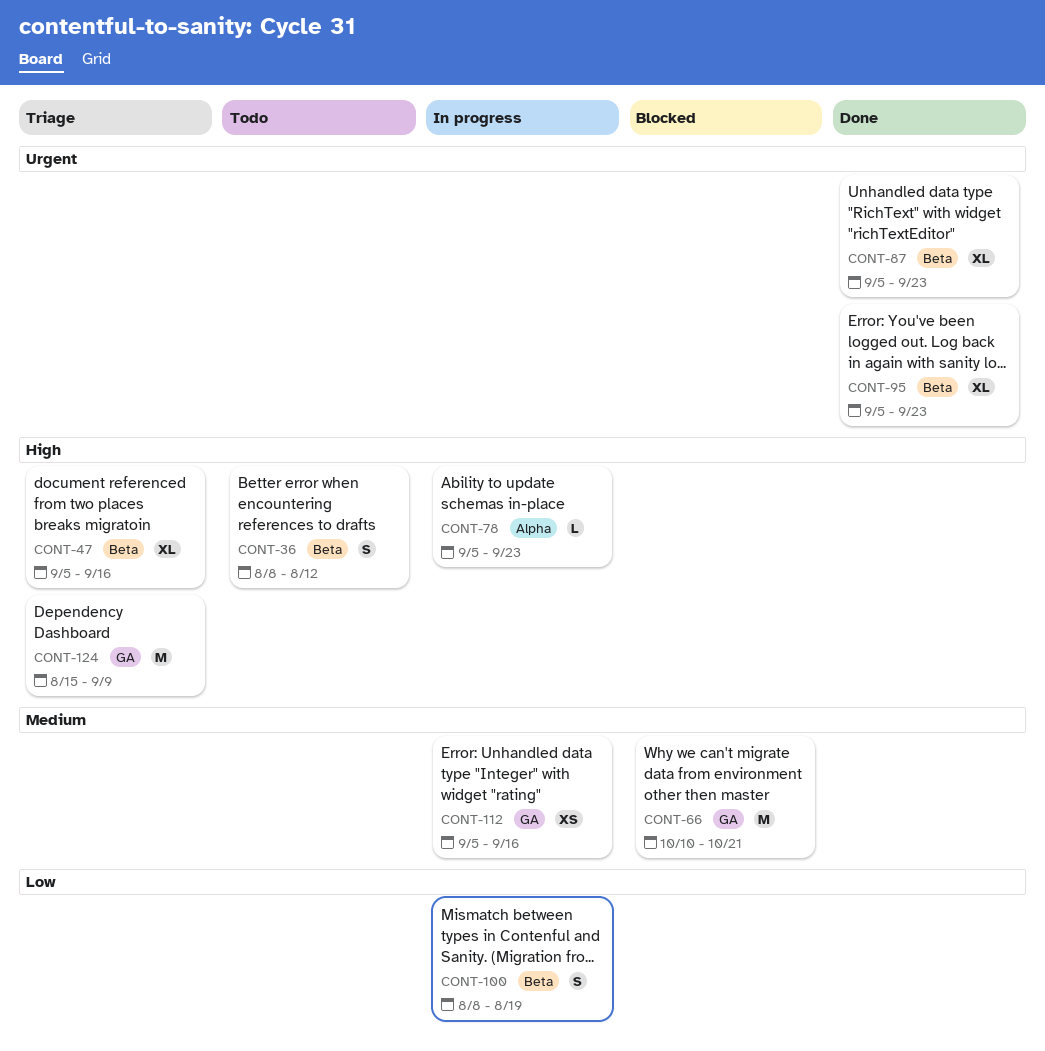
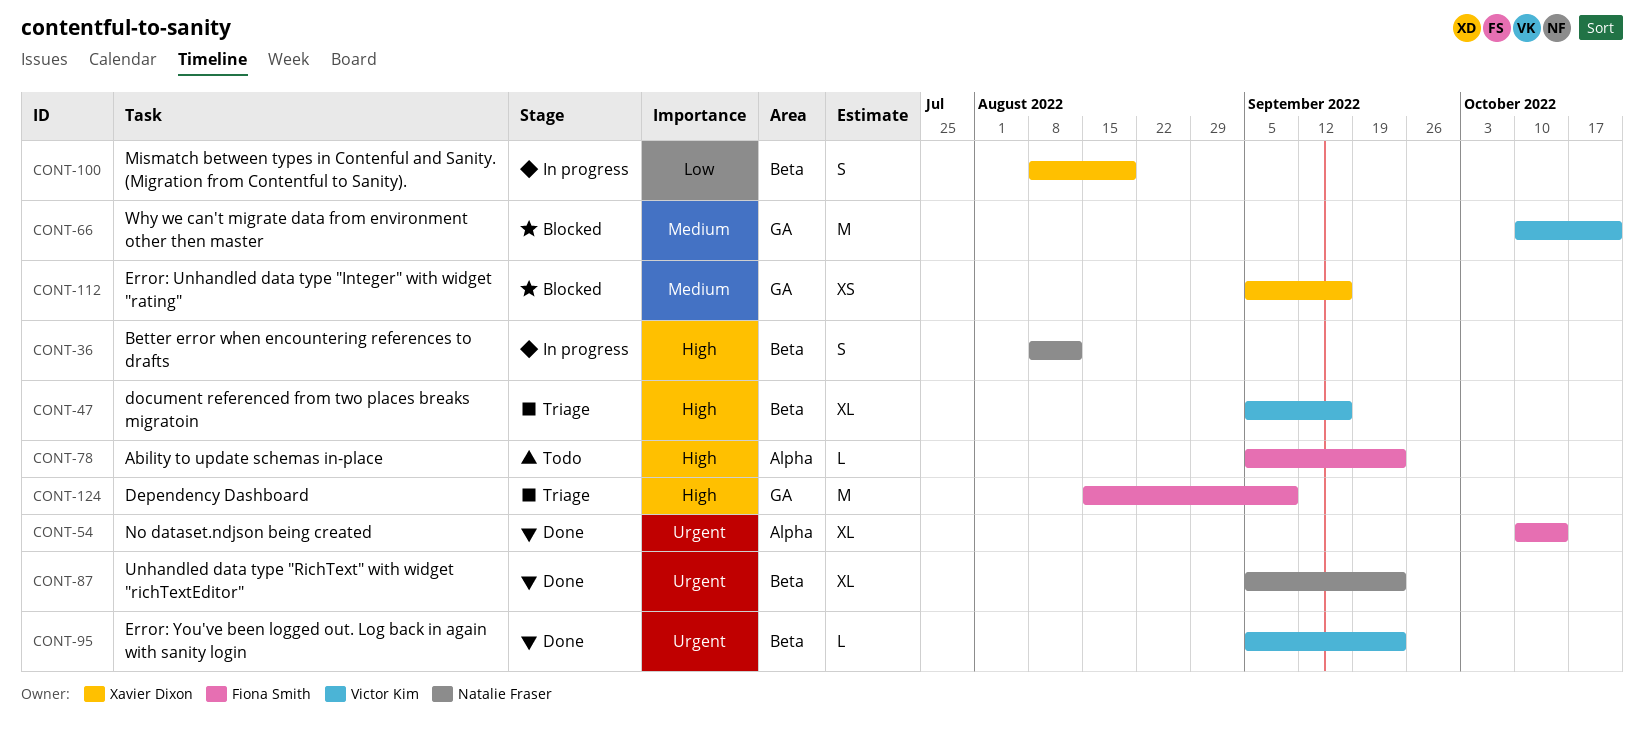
CONT-36, status: Todo -> In progress
CONT-54: none -> present
CONT-78, status: In progress -> Todo
CONT-95, estimate: XL -> L
CONT-112, status: In progress -> Blocked

